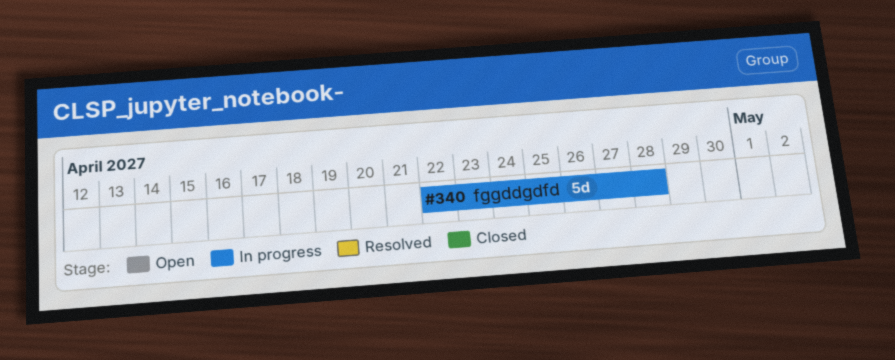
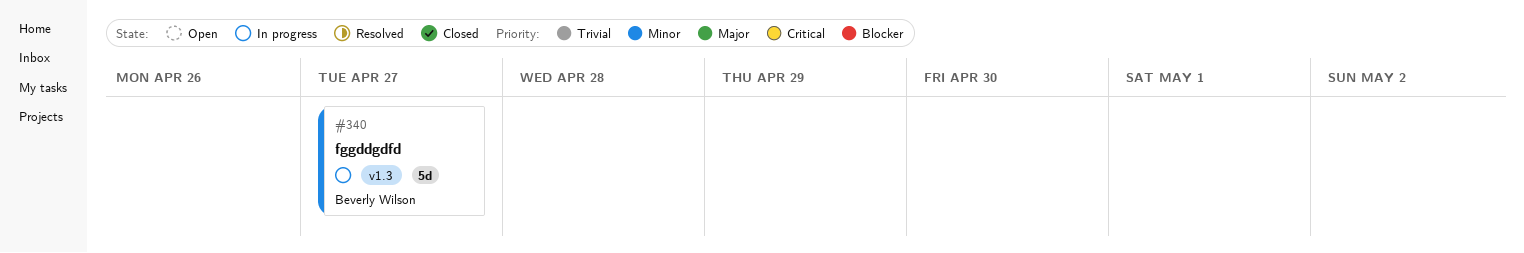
#340, due: Apr 28 -> Apr 27

